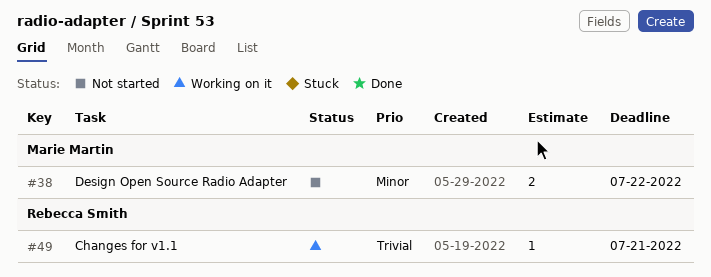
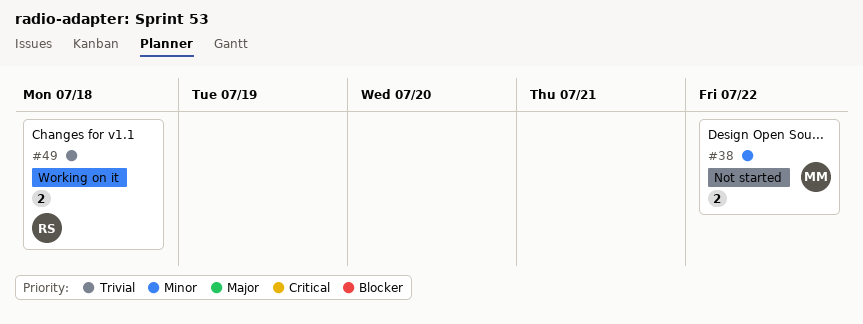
#49, estimate: 1 -> 2
#49, due: Jul 21 -> Jul 18

